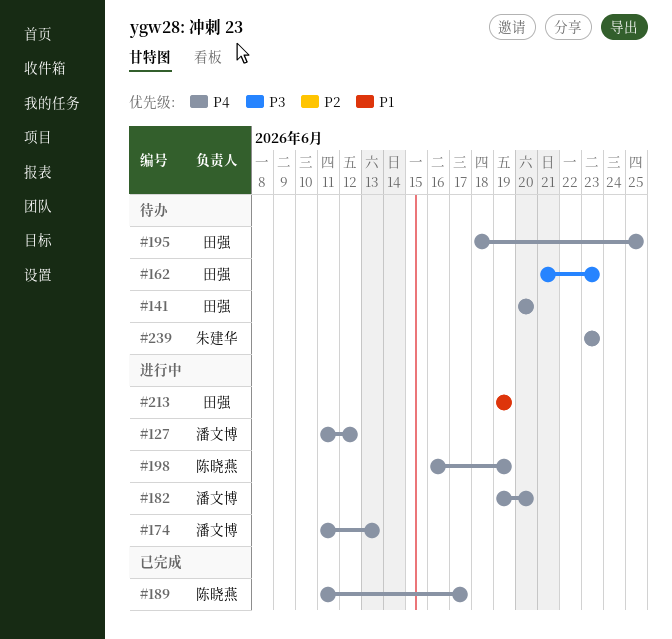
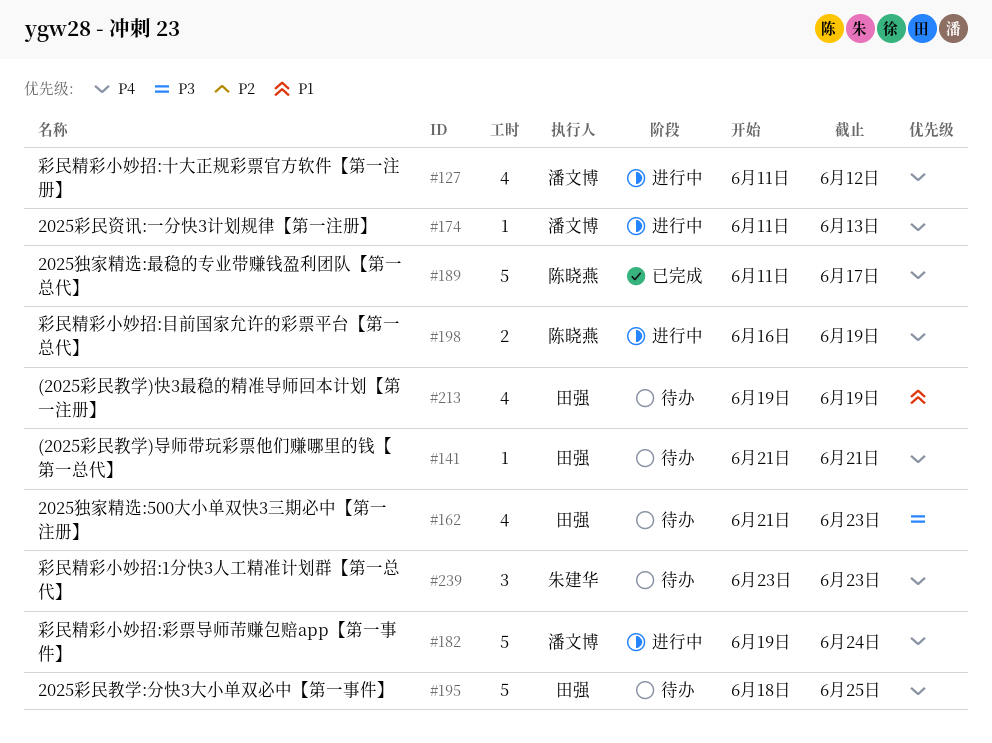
#141, start: Jun 20 -> Jun 21
#141, due: Jun 20 -> Jun 21
#182, due: Jun 20 -> Jun 24
#213, status: 进行中 -> 待办

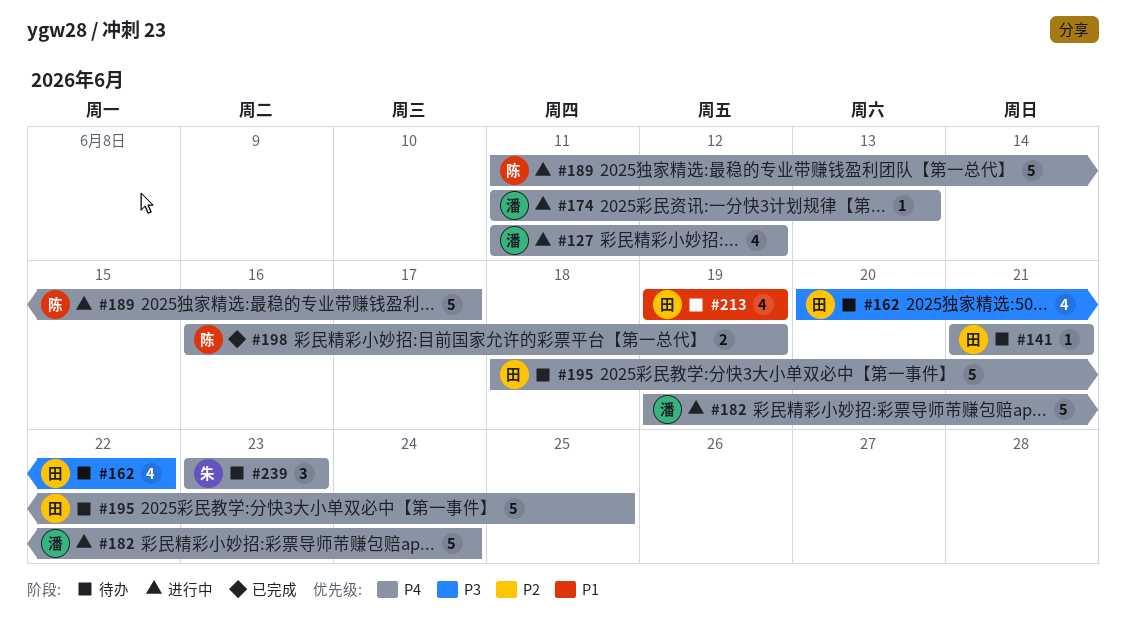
#162, start: Jun 21 -> Jun 20
#162, due: Jun 23 -> Jun 22
#189, status: 已完成 -> 进行中
#198, status: 进行中 -> 已完成

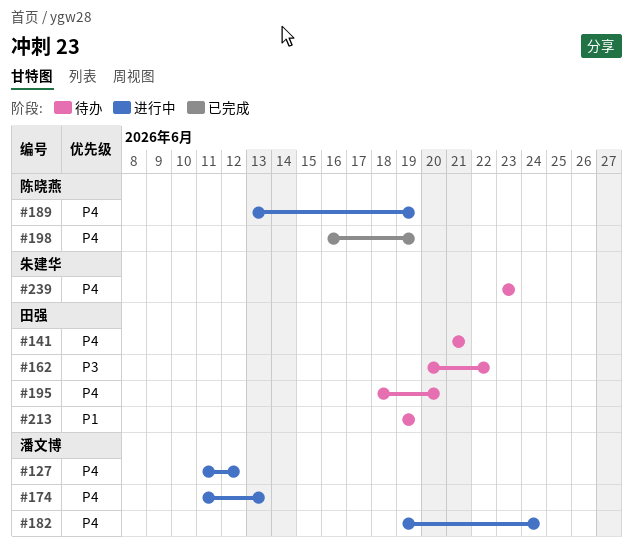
#189, start: Jun 11 -> Jun 13
#189, due: Jun 17 -> Jun 19
#195, due: Jun 25 -> Jun 20

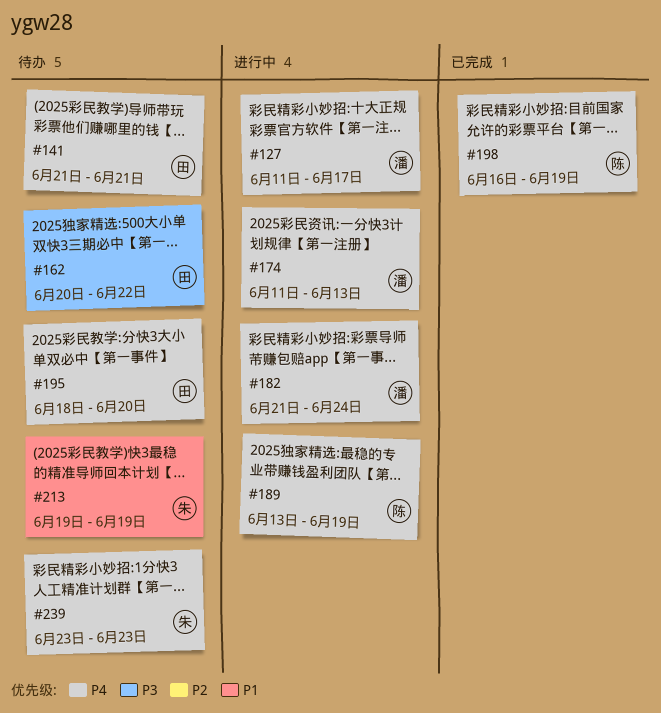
#127, due: Jun 12 -> Jun 17
#182, start: Jun 19 -> Jun 21
#213, owner: 田强 -> 朱建华

